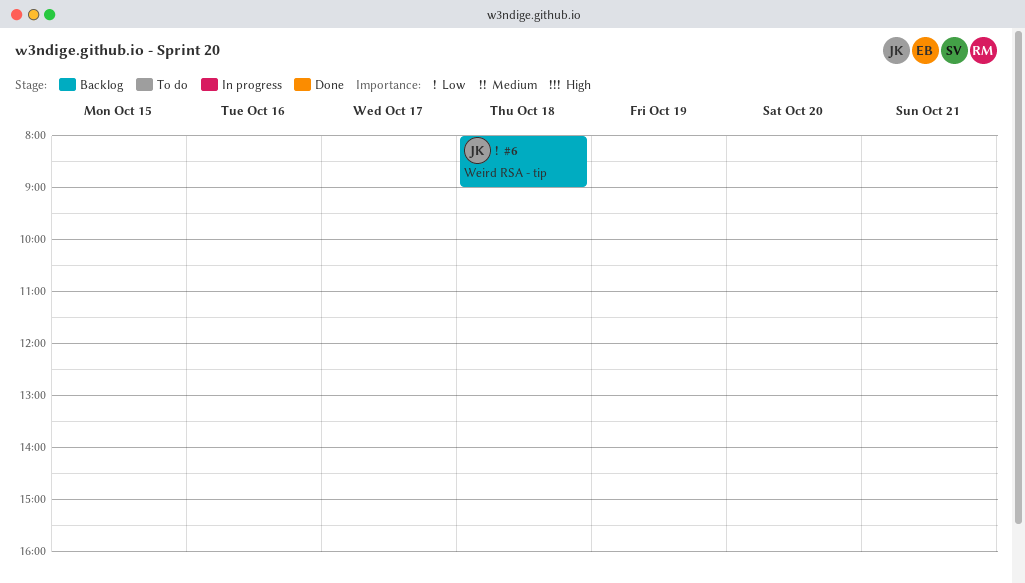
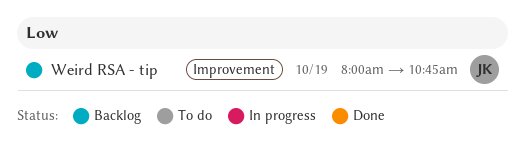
Weird RSA - tip, day: Oct 18 -> Oct 19
Weird RSA - tip, ends: 09:00 -> 10:45

